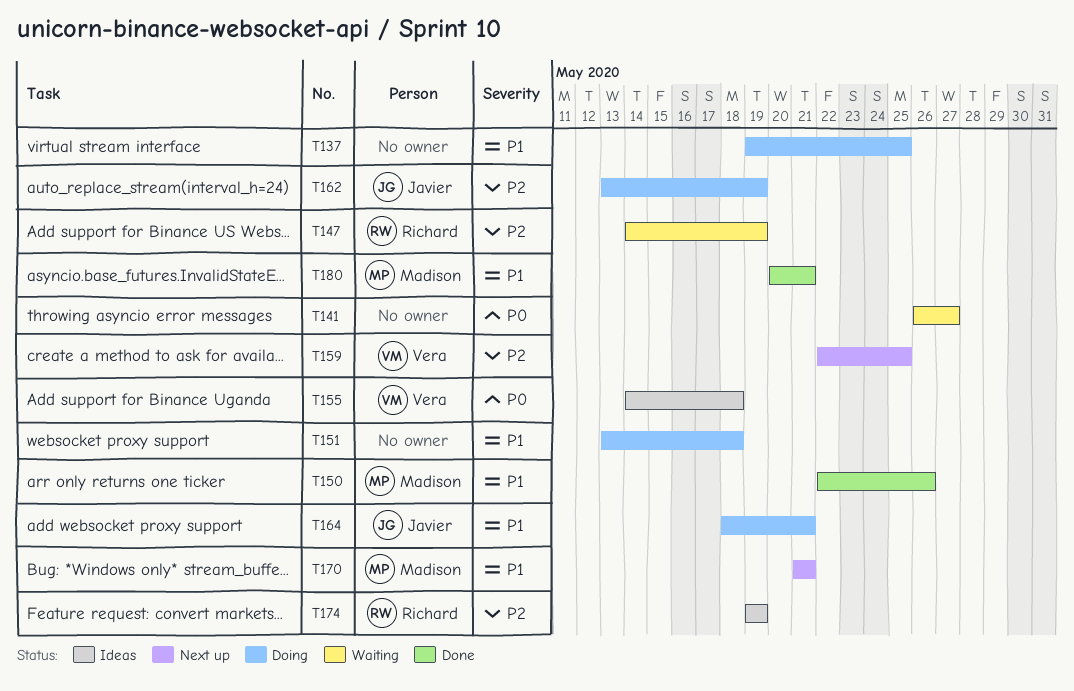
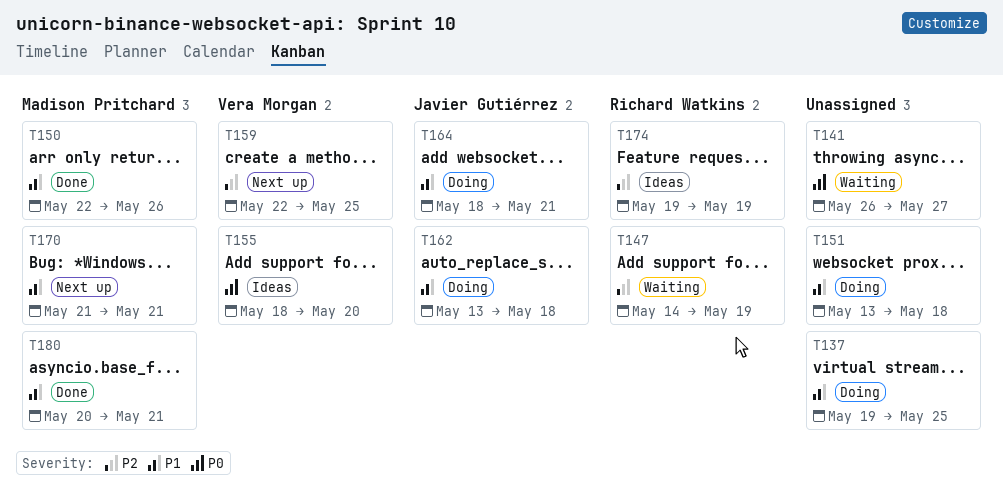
T155, start: May 14 -> May 18
T155, due: May 18 -> May 20
T162, priority: P2 -> P1
T162, due: May 19 -> May 18

